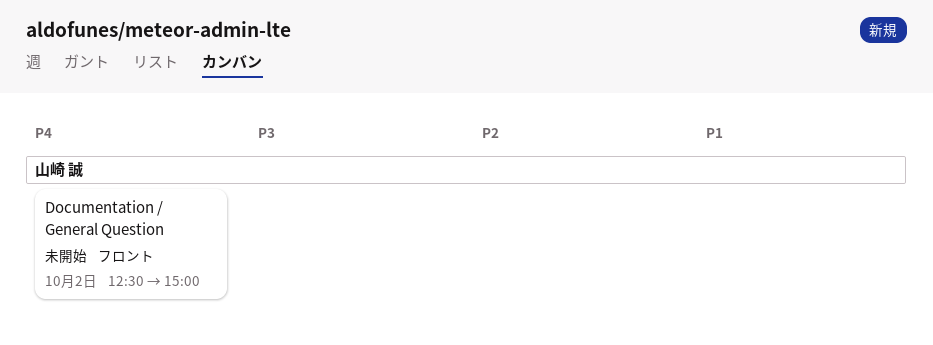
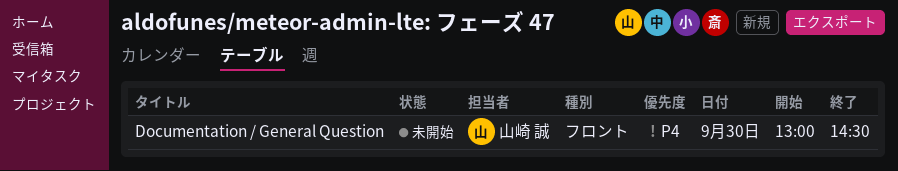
Documentation / General Question, day: Oct 2 -> Sep 30
Documentation / General Question, begins: 12:30 -> 13:00
Documentation / General Question, ends: 15:00 -> 14:30

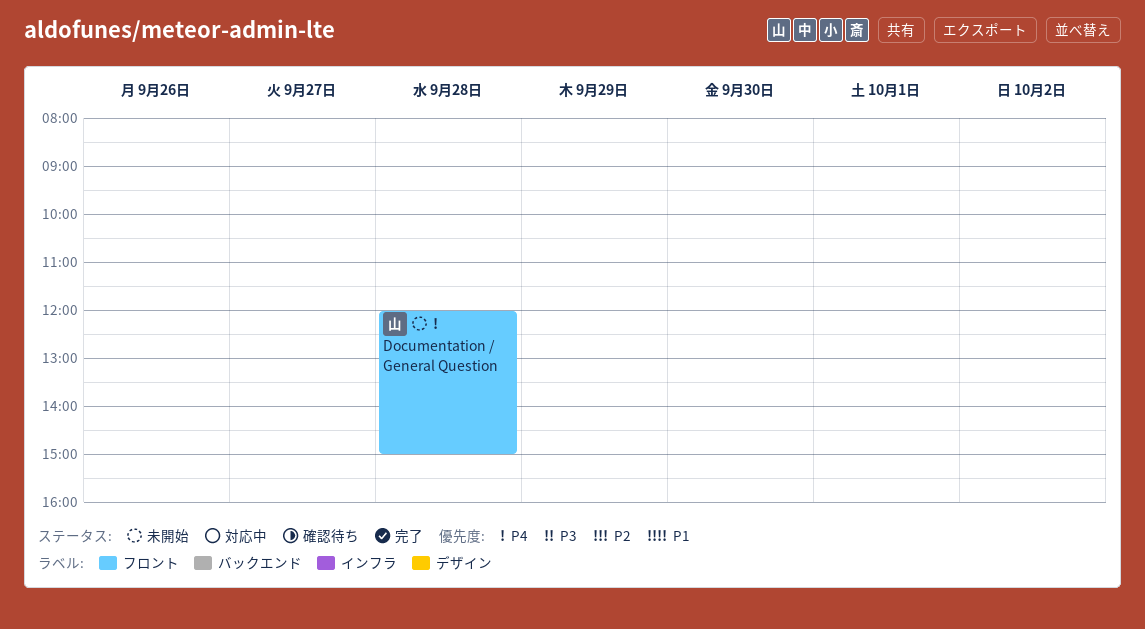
Documentation / General Question, day: Sep 30 -> Sep 28
Documentation / General Question, begins: 13:00 -> 12:00
Documentation / General Question, ends: 14:30 -> 15:00

